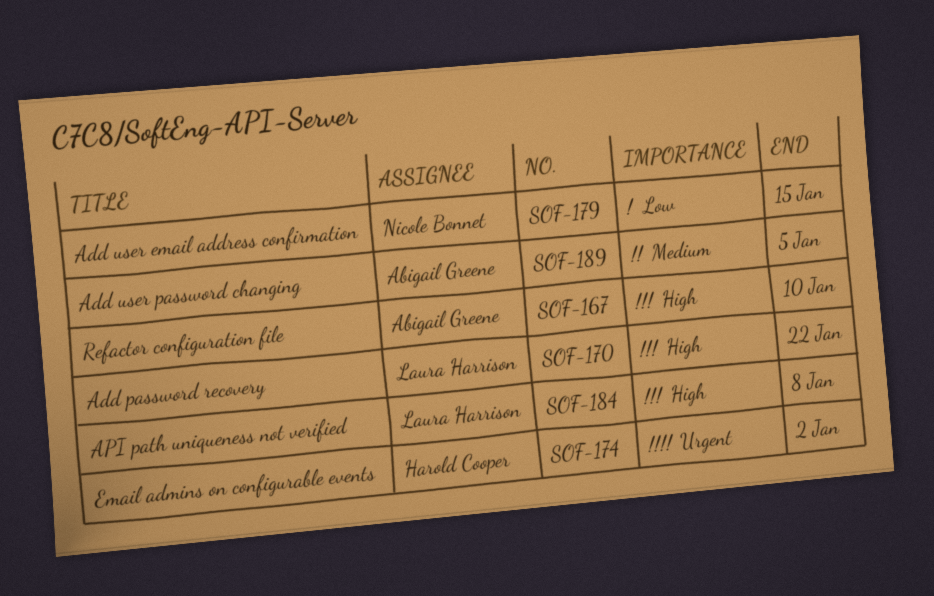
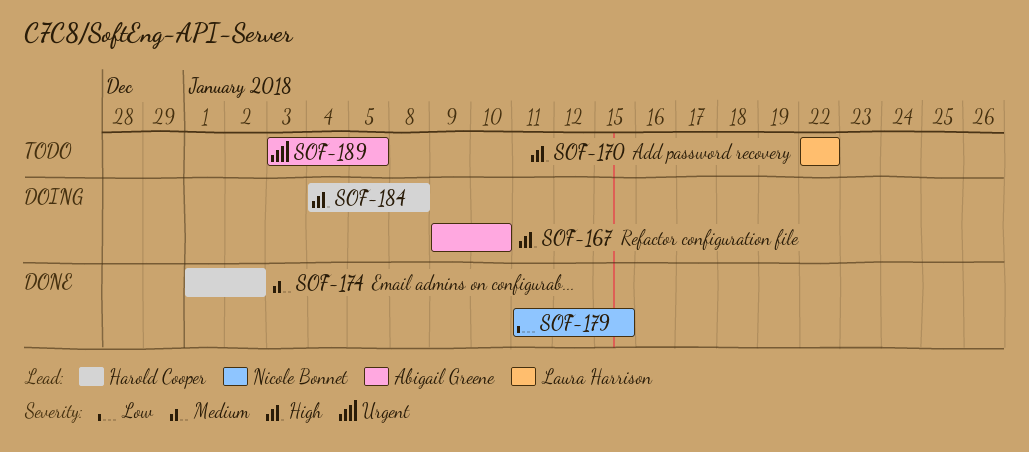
SOF-174, priority: Urgent -> Medium
SOF-184, owner: Laura Harrison -> Harold Cooper
SOF-189, priority: Medium -> Urgent

